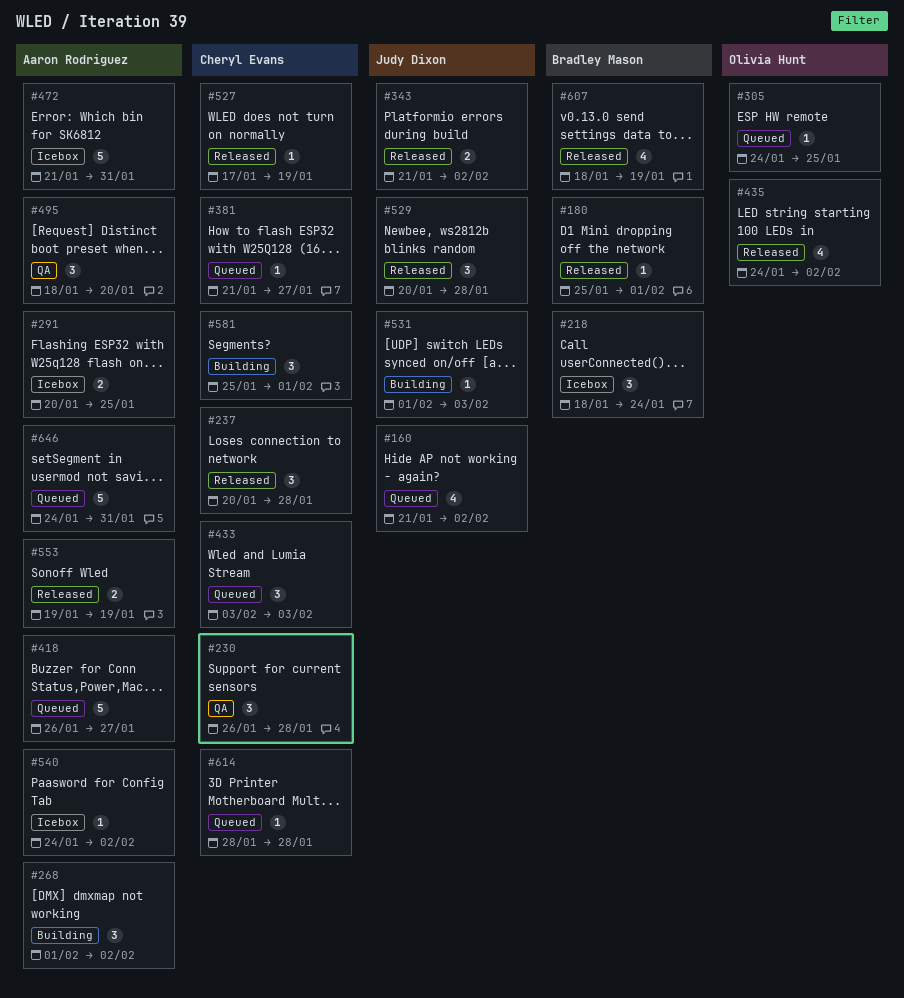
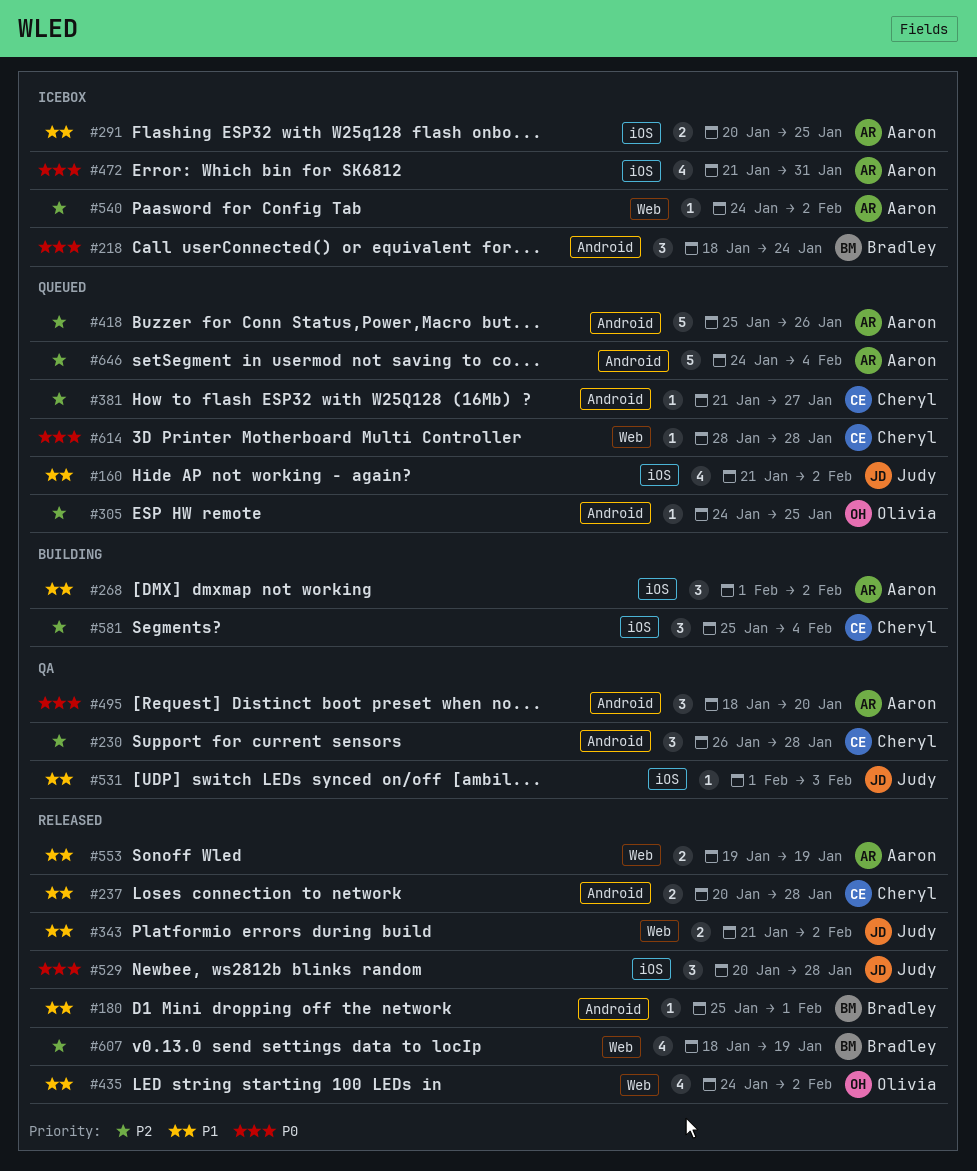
#237, estimate: 3 -> 2
#418, start: Jan 26 -> Jan 25
#418, due: Jan 27 -> Jan 26
#433: present -> none
#472, estimate: 5 -> 4
#527: present -> none
#531, status: Building -> QA
#581, due: Feb 1 -> Feb 4
#646, due: Jan 31 -> Feb 4

